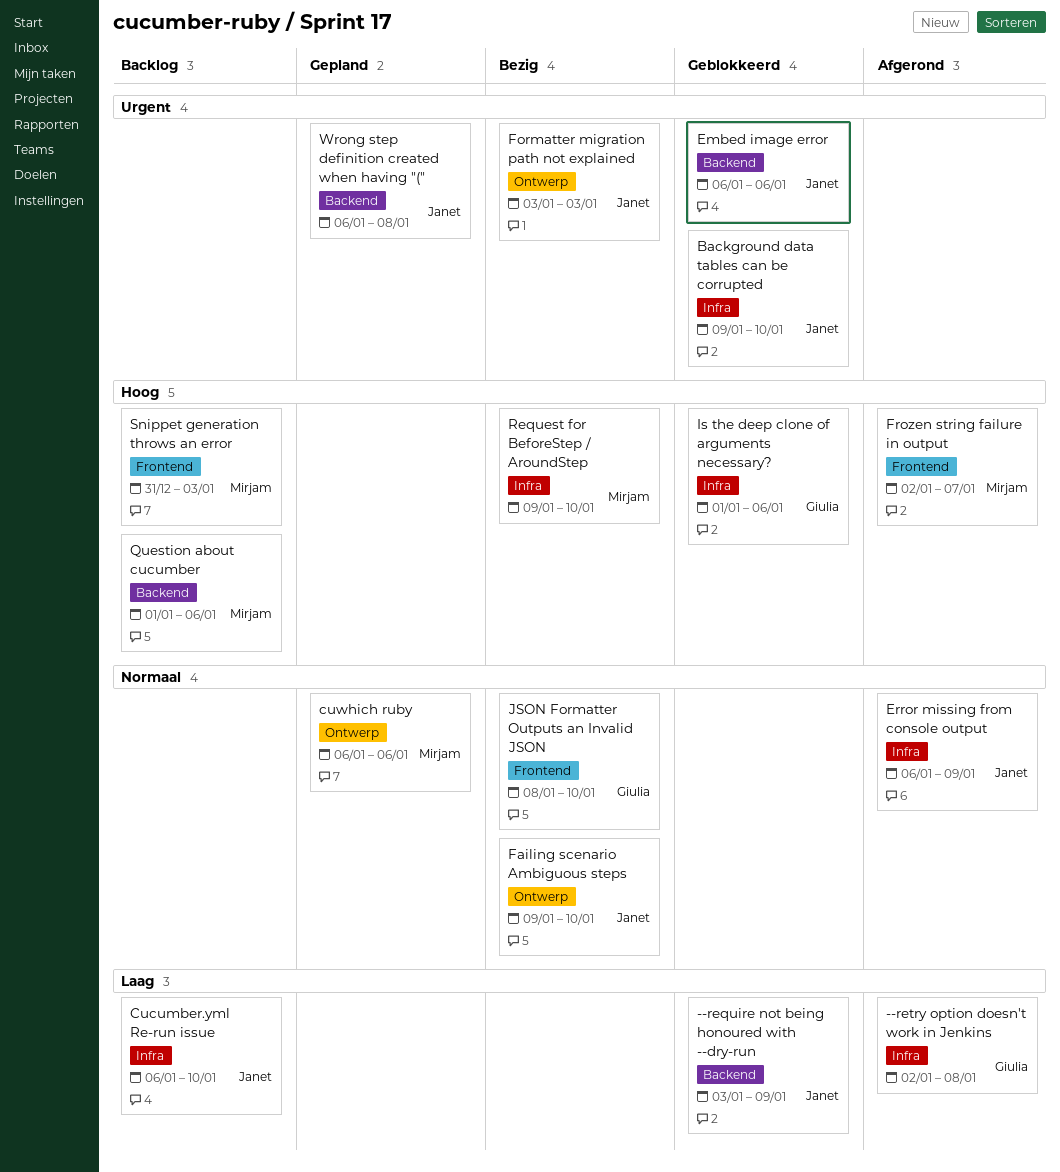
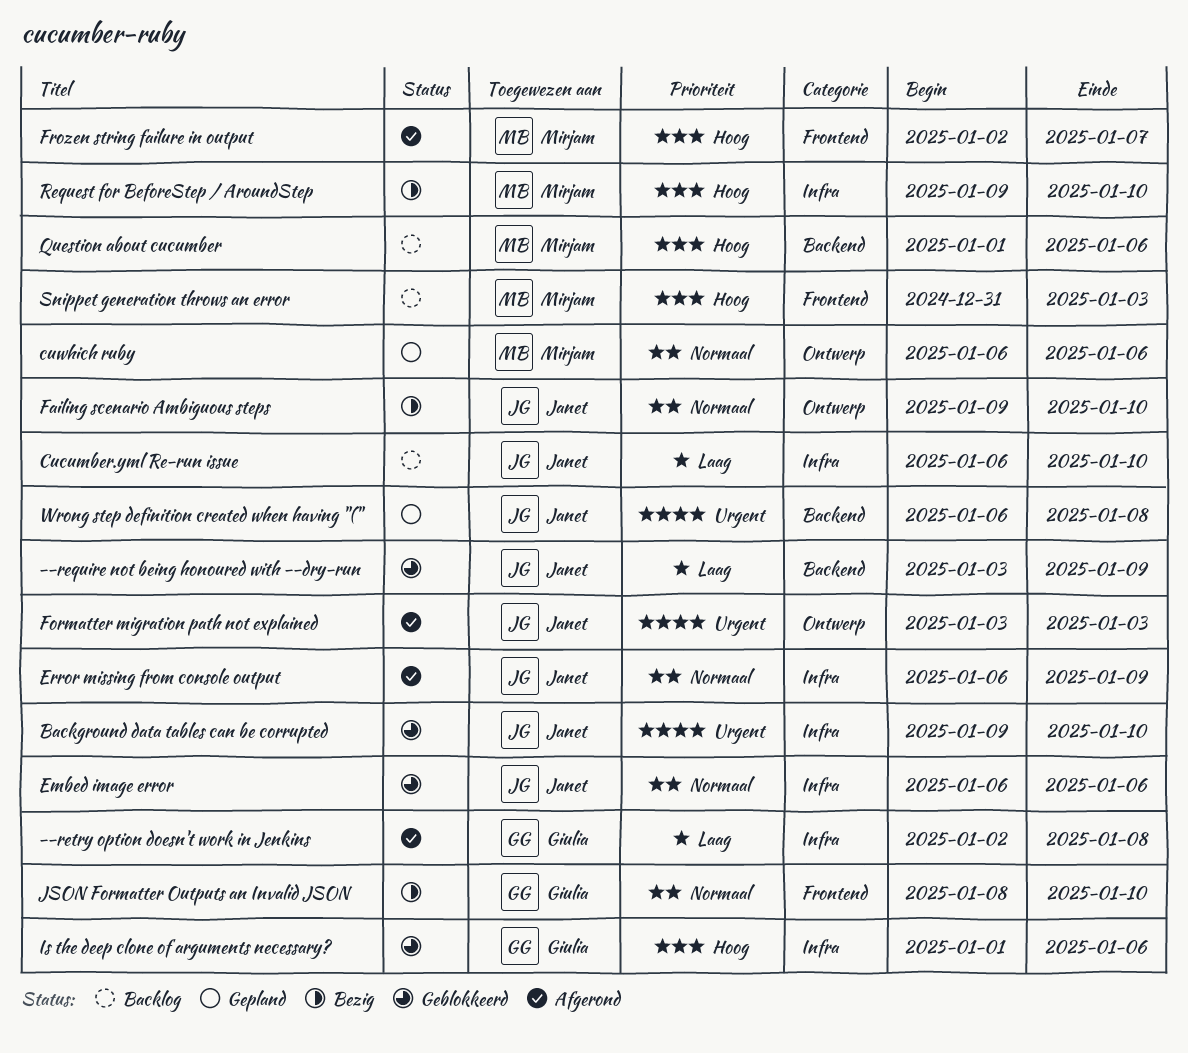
Embed image error, priority: Urgent -> Normaal
Embed image error, label: Backend -> Infra
Formatter migration path not explained, status: Bezig -> Afgerond

